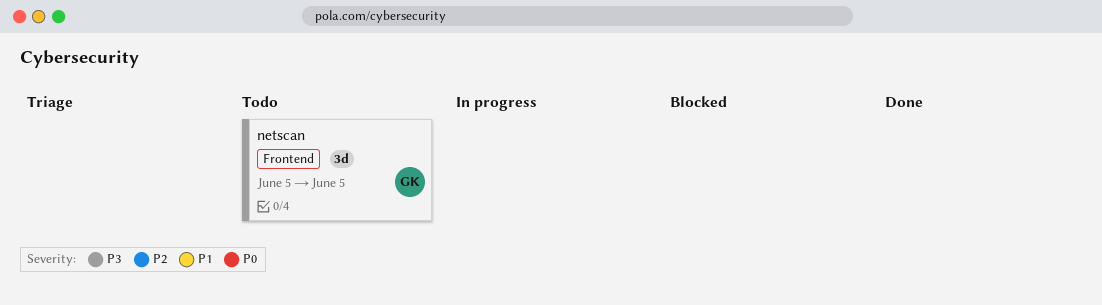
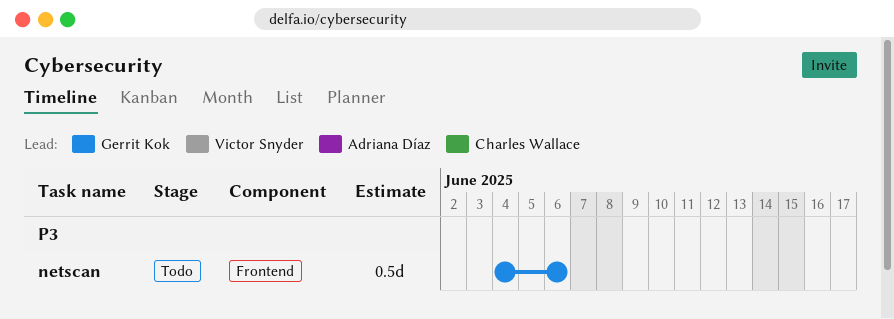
netscan, estimate: 3d -> 0.5d
netscan, start: Jun 5 -> Jun 4
netscan, due: Jun 5 -> Jun 6

